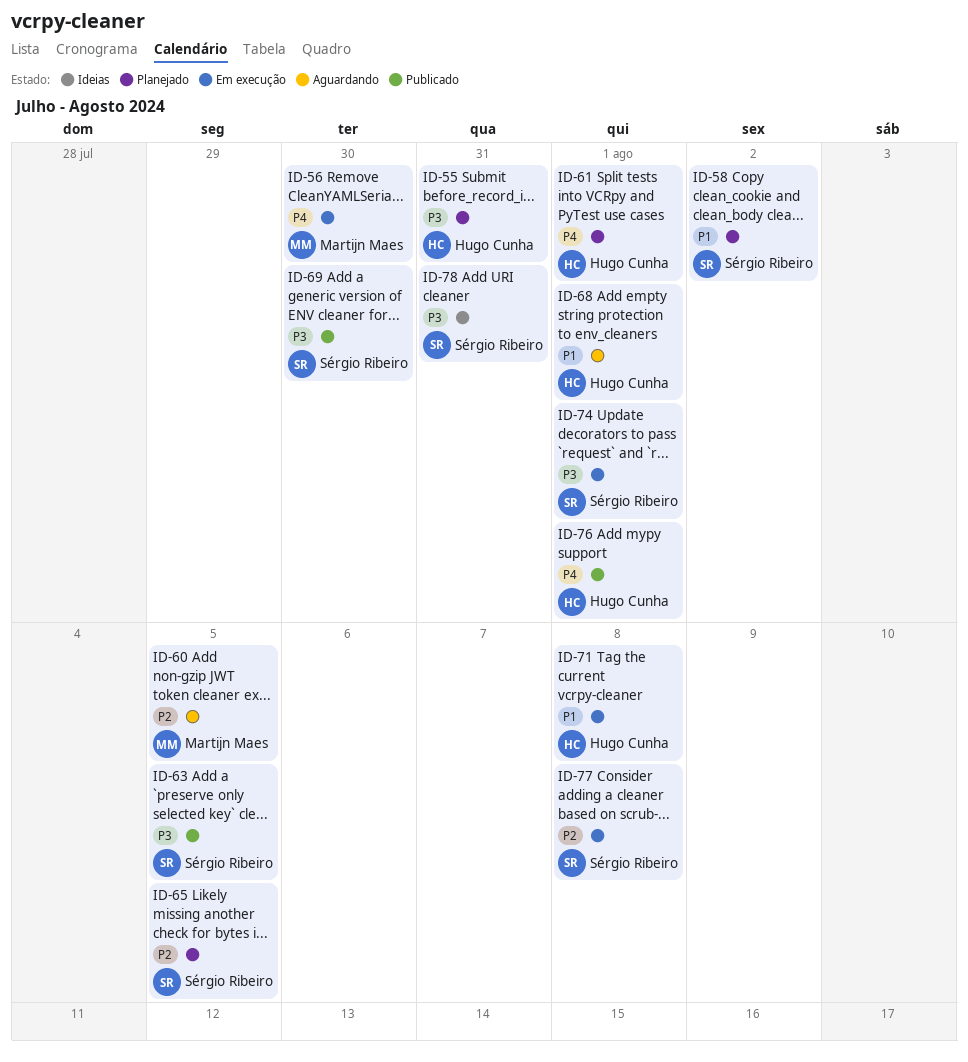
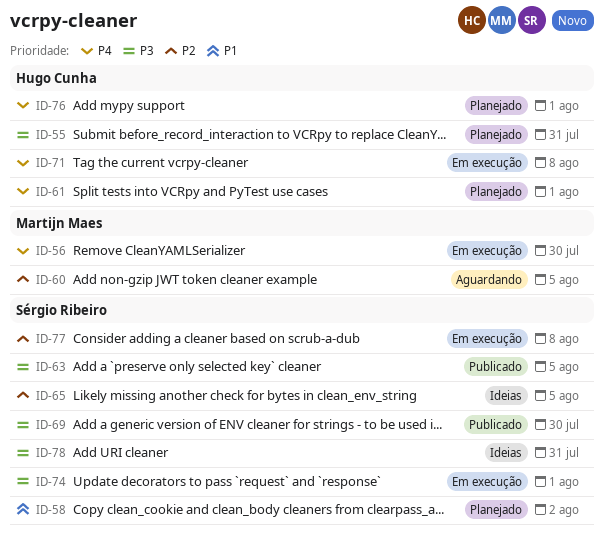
ID-65, status: Planejado -> Ideias
ID-68: present -> none
ID-71, priority: P1 -> P4
ID-76, status: Publicado -> Planejado

